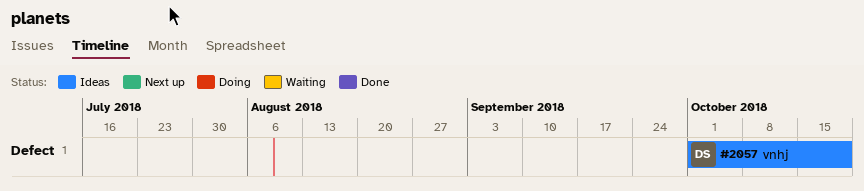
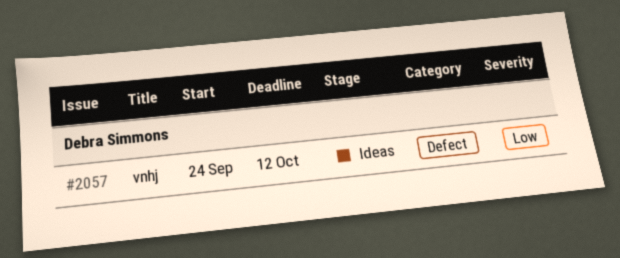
#2057, start: Oct 1 -> Sep 24
#2057, due: Oct 19 -> Oct 12

